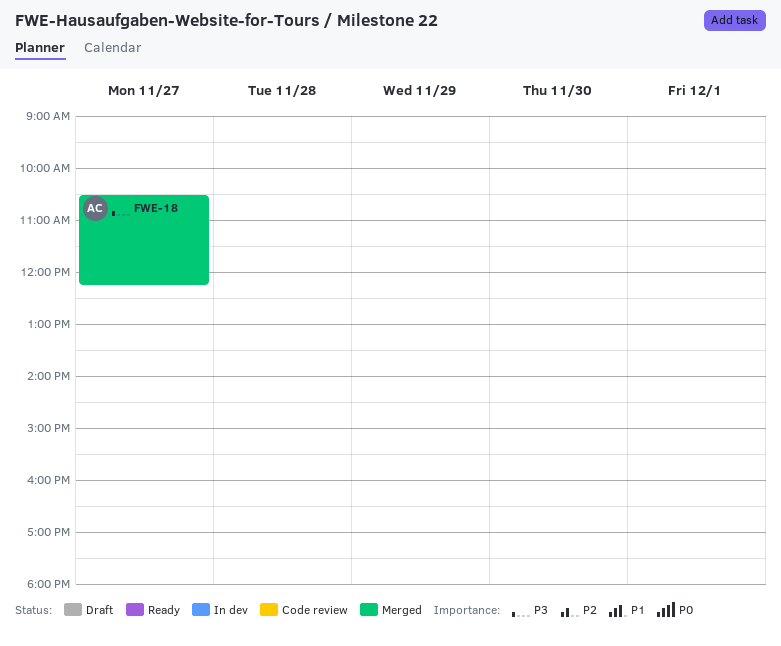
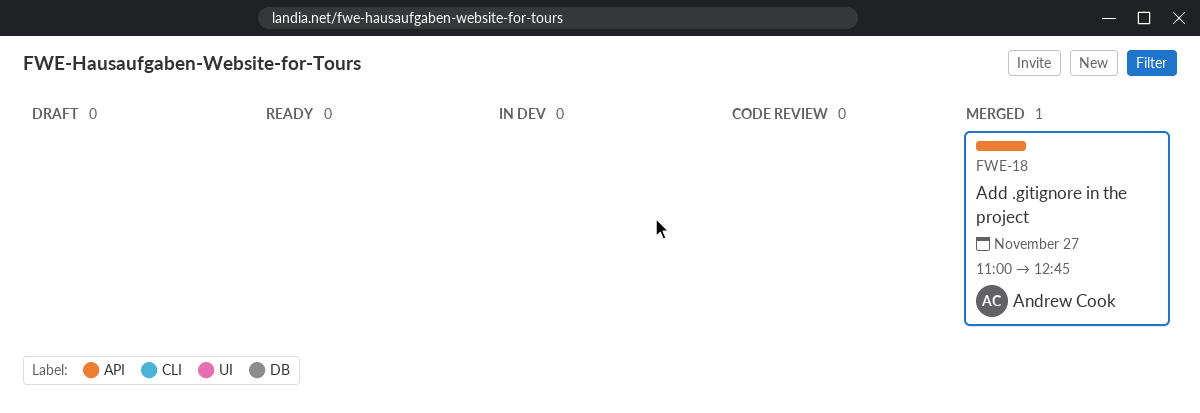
FWE-18, begins: 10:30 -> 11:00
FWE-18, ends: 12:15 -> 12:45

